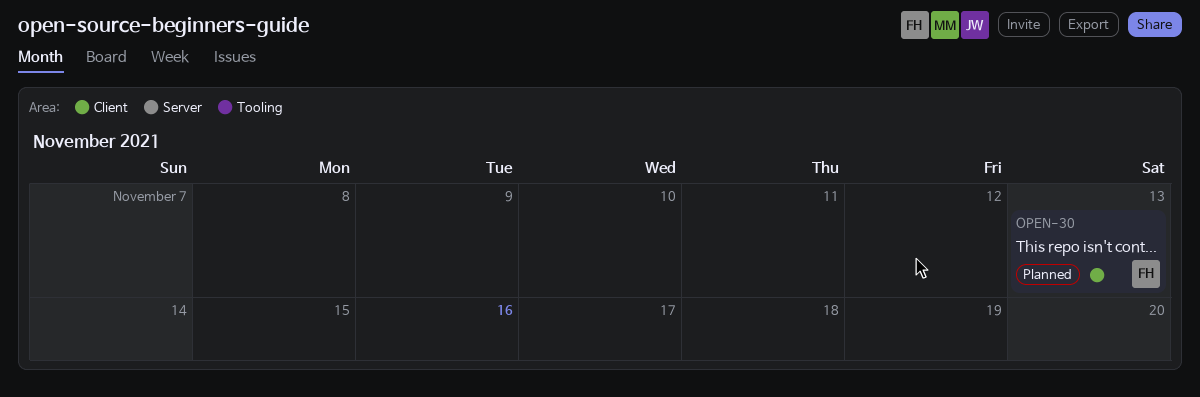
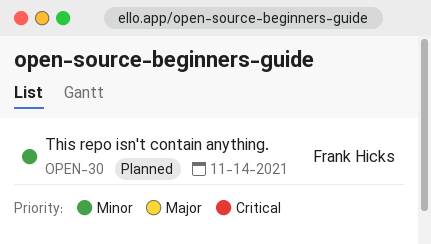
OPEN-30, due: Nov 13 -> Nov 14

